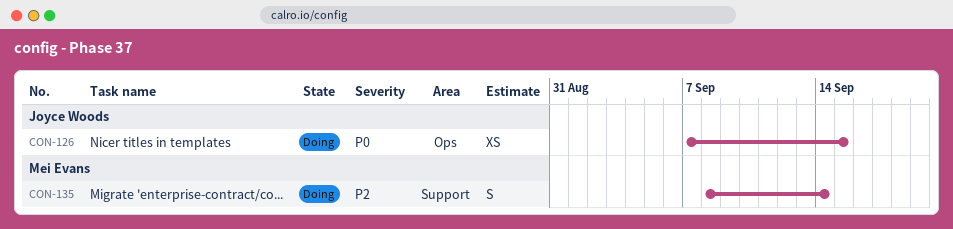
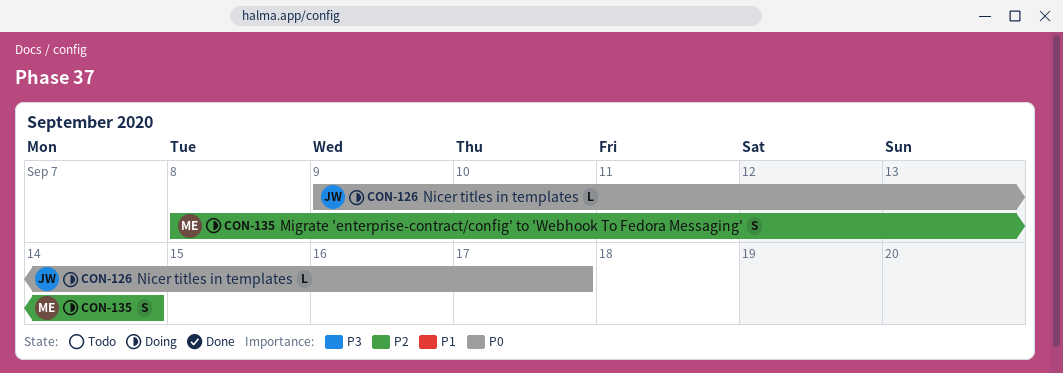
CON-126, estimate: XS -> L
CON-126, start: Sep 7 -> Sep 9
CON-126, due: Sep 15 -> Sep 17

